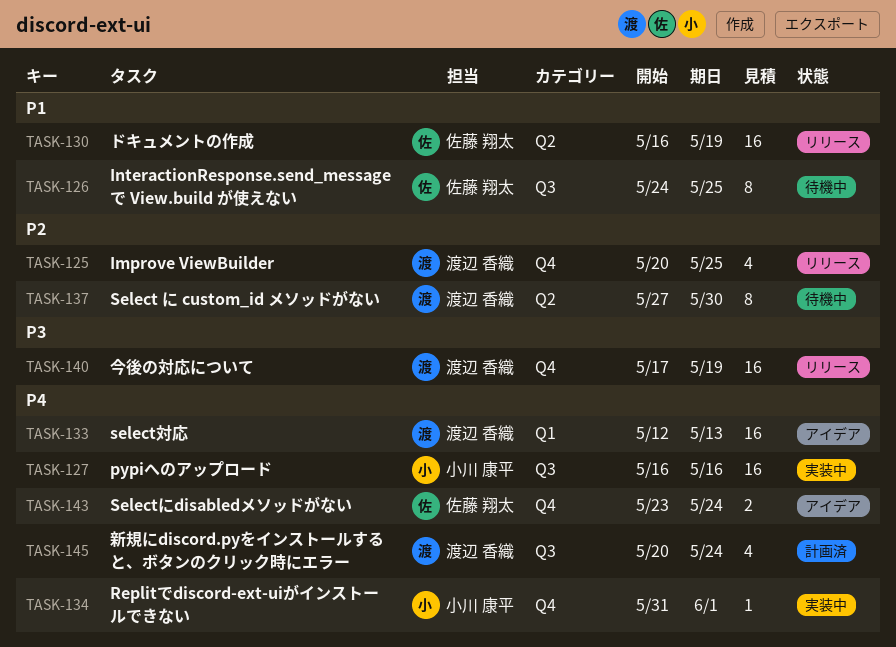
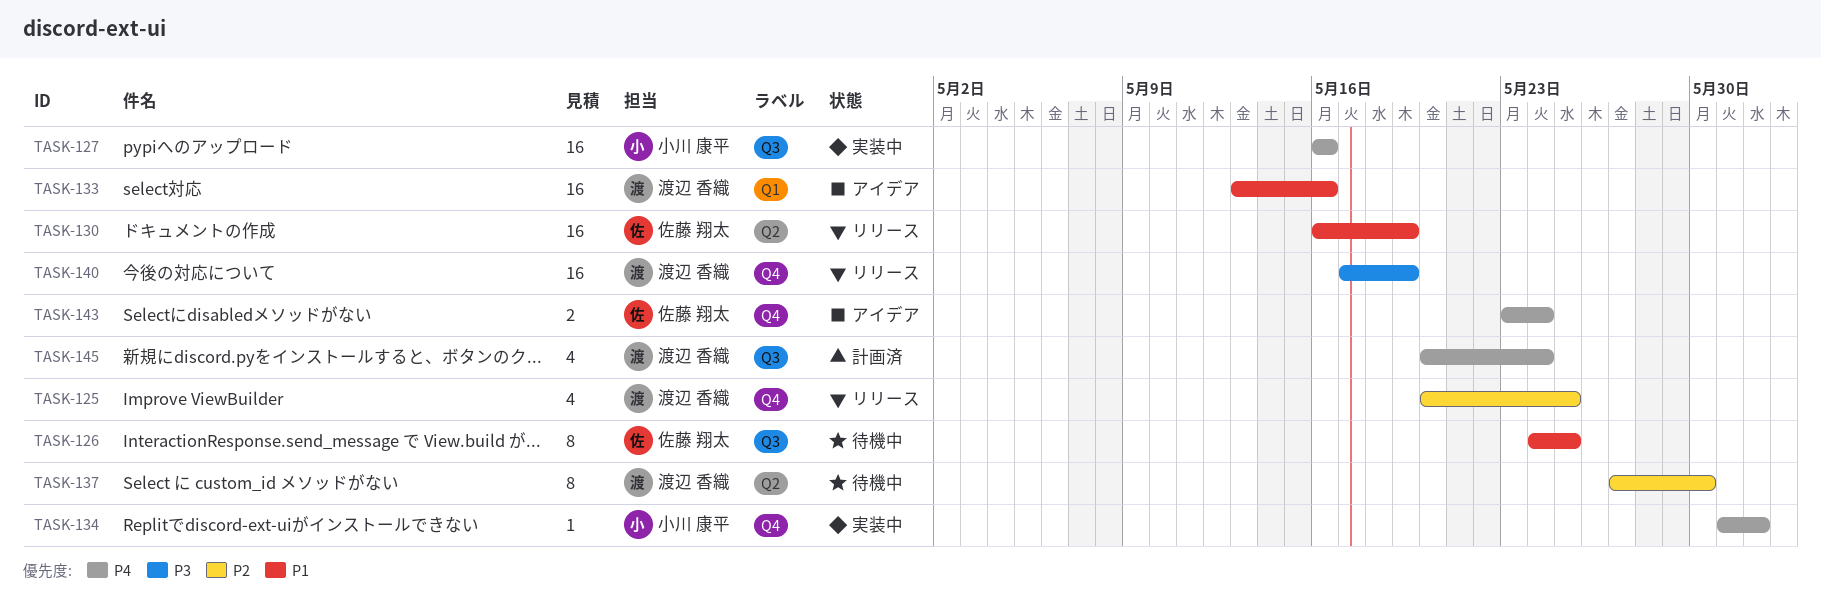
TASK-133, priority: P4 -> P1
TASK-133, start: May 12 -> May 13
TASK-133, due: May 13 -> May 16

